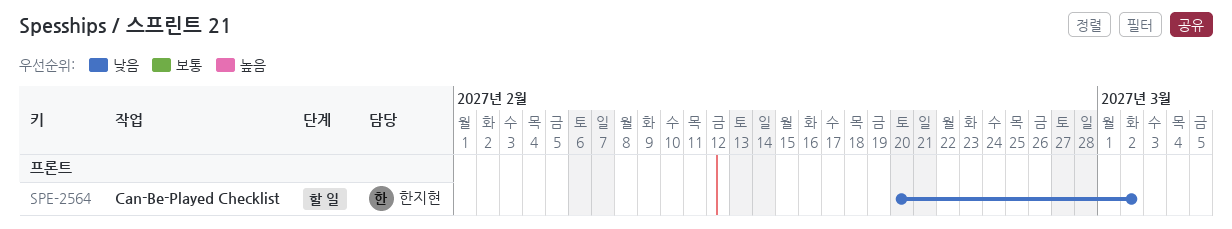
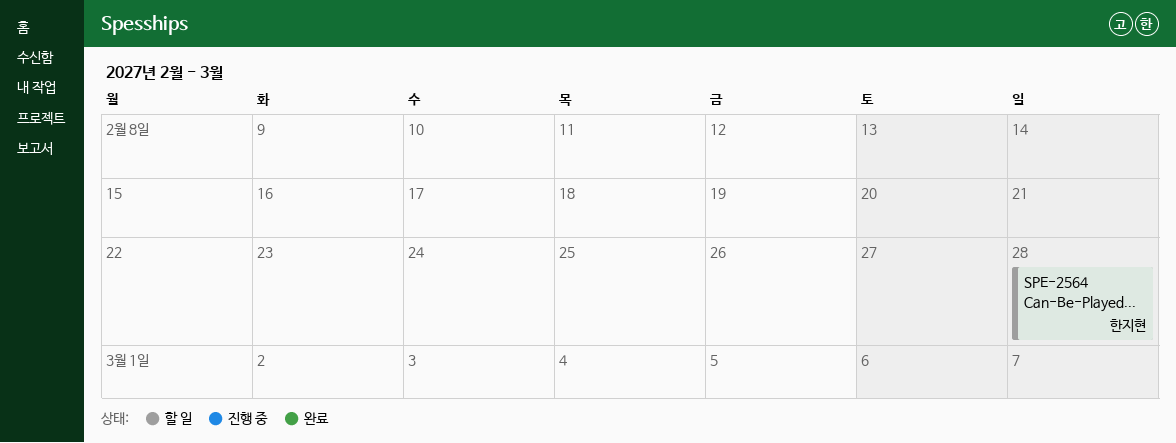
SPE-2564, due: Mar 2 -> Feb 28

